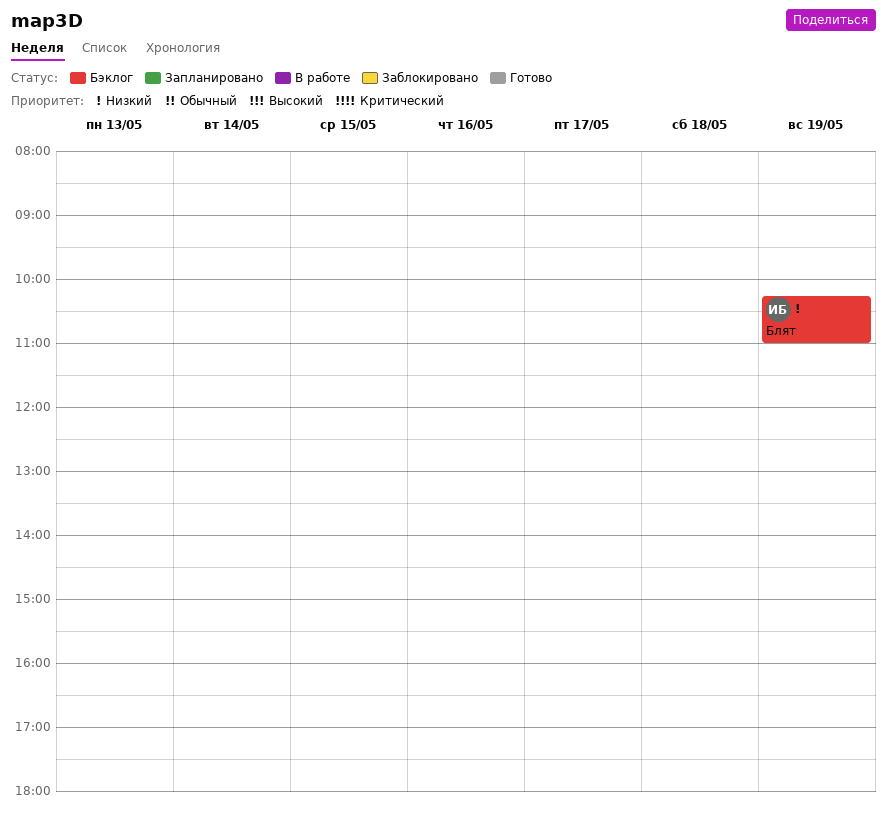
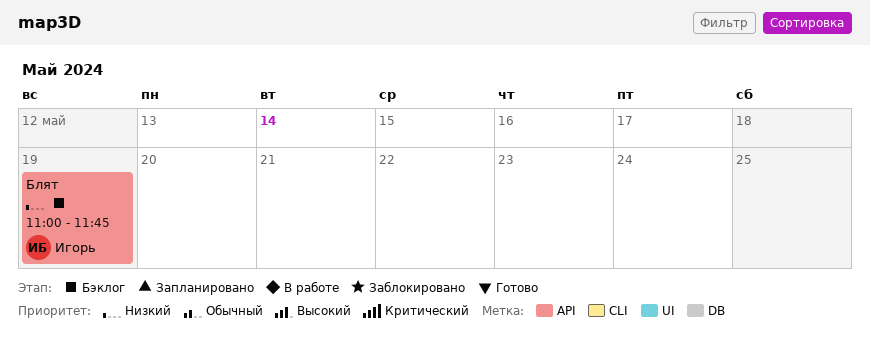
Блят, begins: 10:15 -> 11:00
Блят, ends: 11:00 -> 11:45

